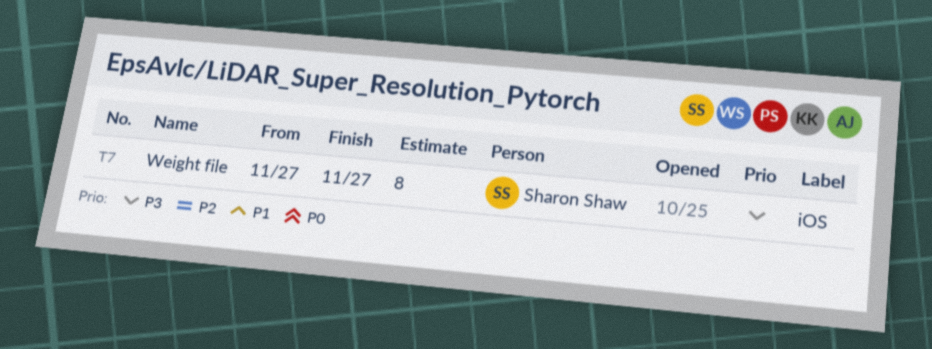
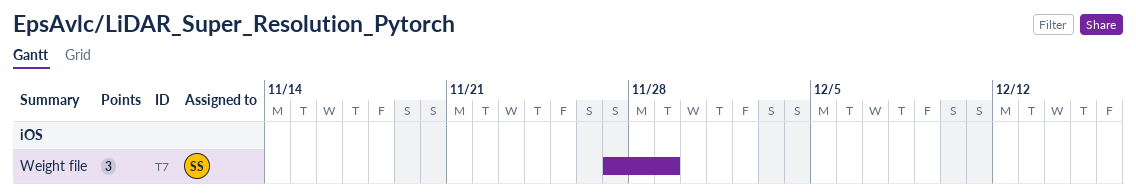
T7, estimate: 8 -> 3
T7, due: Nov 27 -> Nov 29

